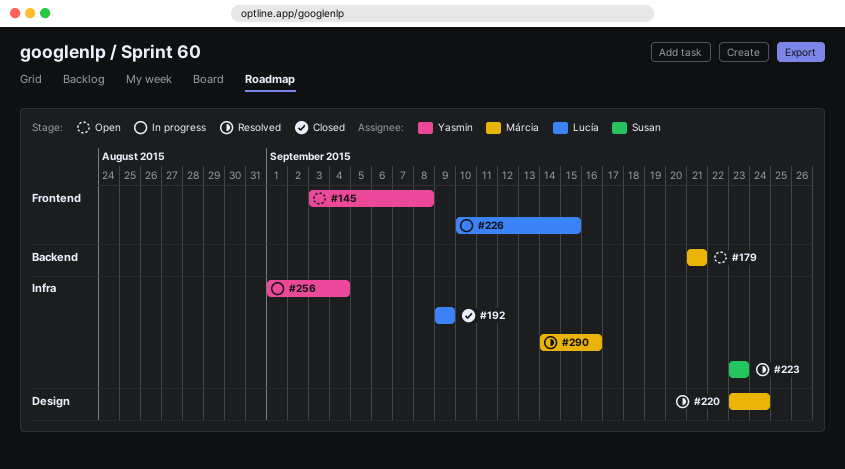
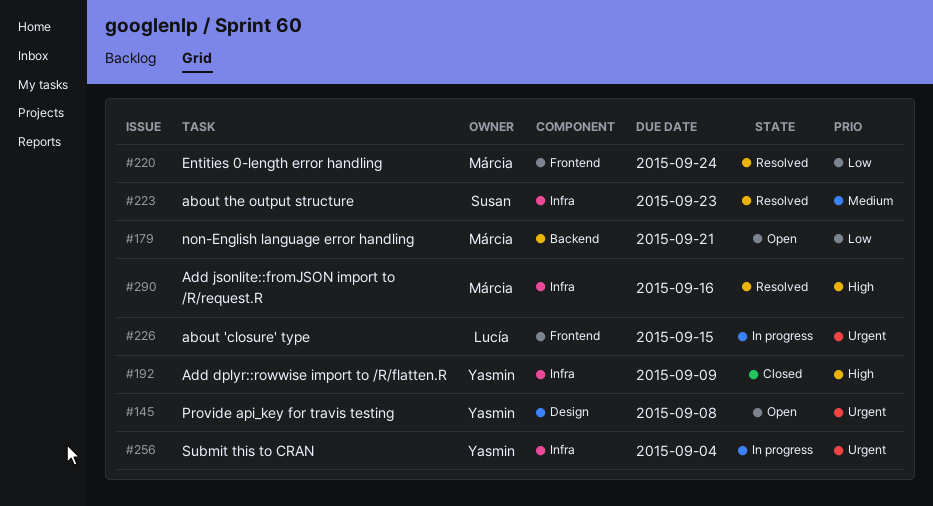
#145, label: Frontend -> Design
#192, owner: Lucía -> Yasmin
#220, label: Design -> Frontend

